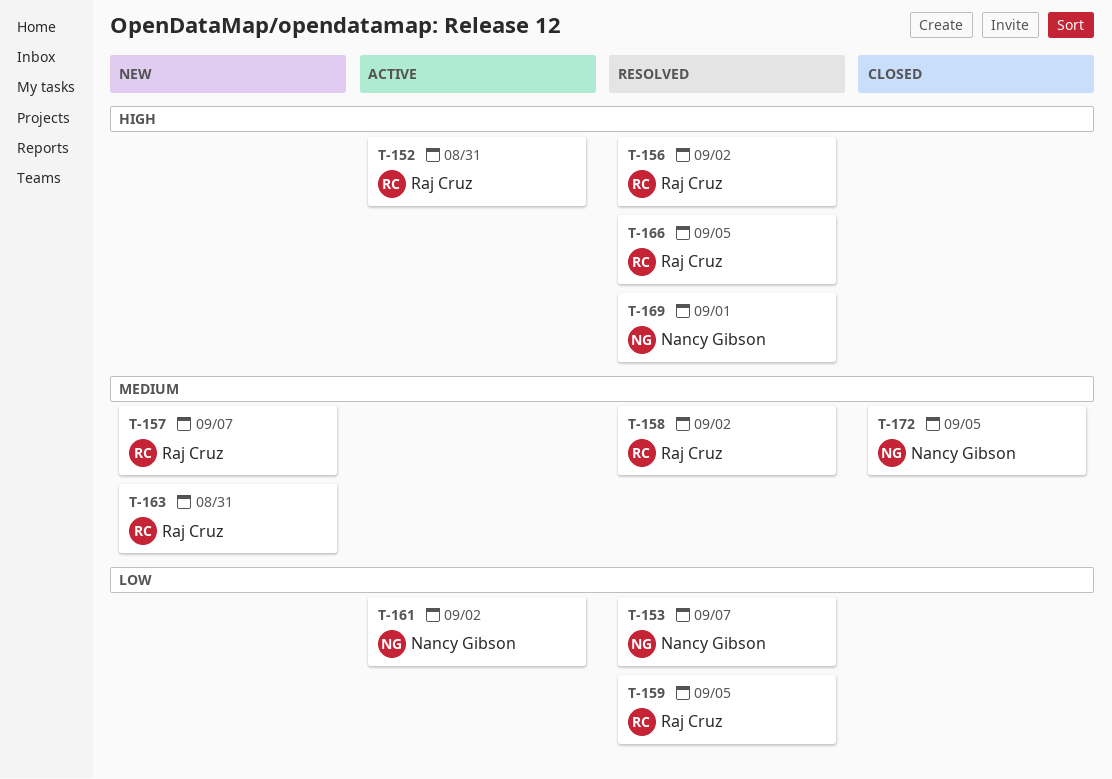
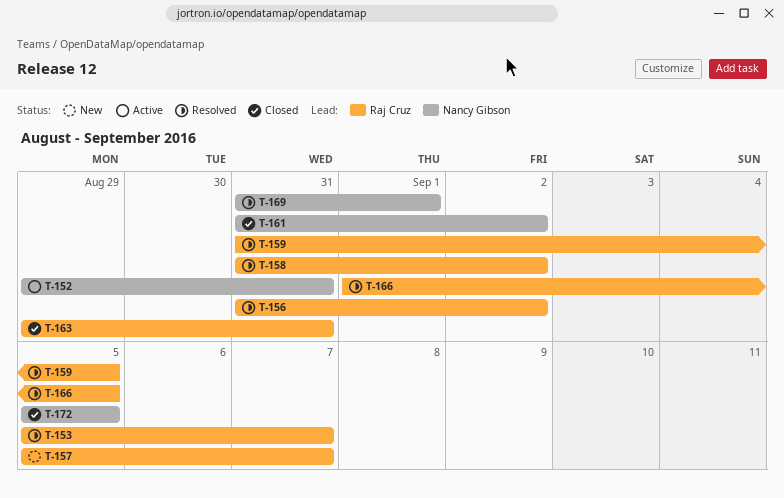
T-152, owner: Raj Cruz -> Nancy Gibson
T-153, owner: Nancy Gibson -> Raj Cruz
T-161, status: Active -> Closed
T-163, status: New -> Closed

